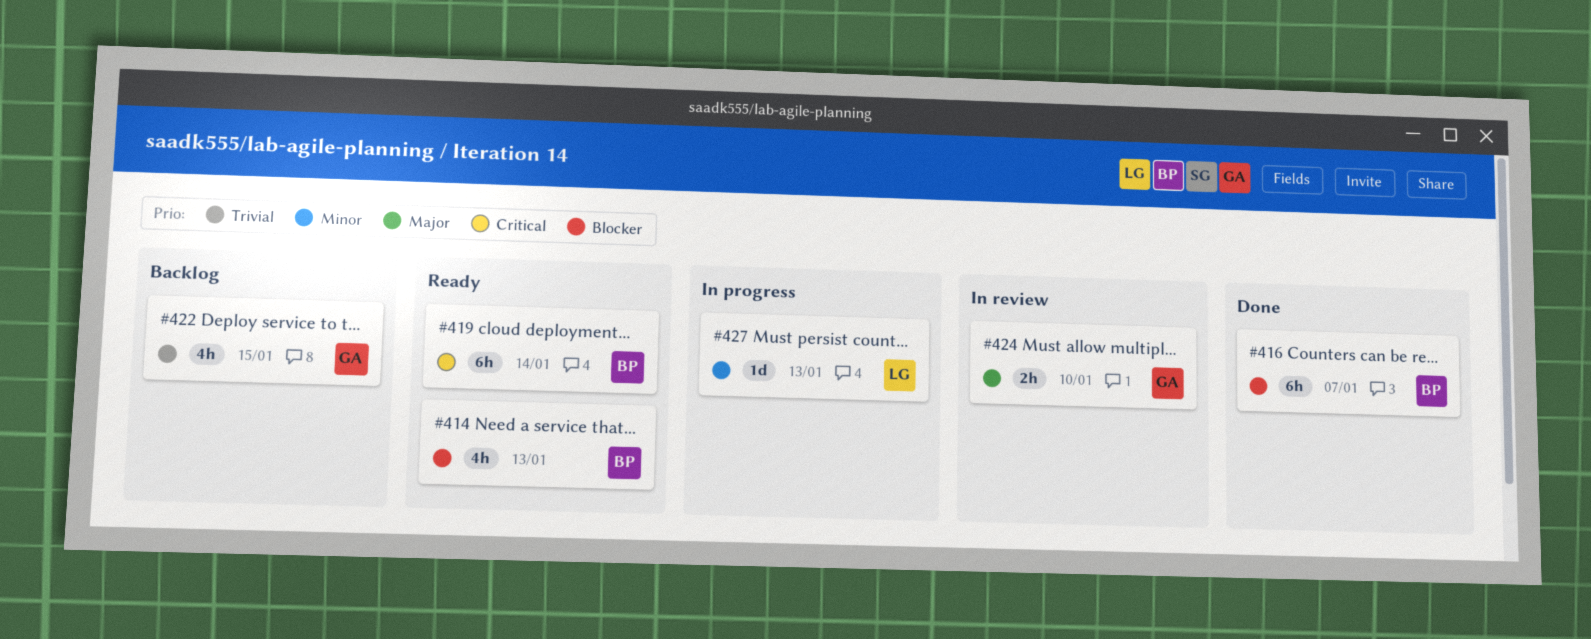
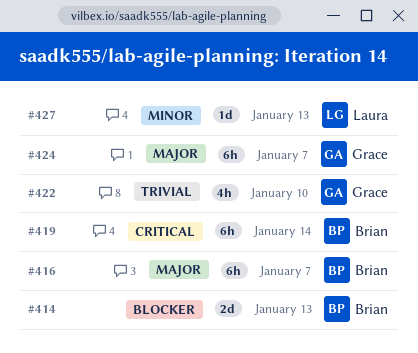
#414, estimate: 4h -> 2d
#416, priority: Blocker -> Major
#422, due: Jan 15 -> Jan 10
#424, estimate: 2h -> 6h
#424, due: Jan 10 -> Jan 7

